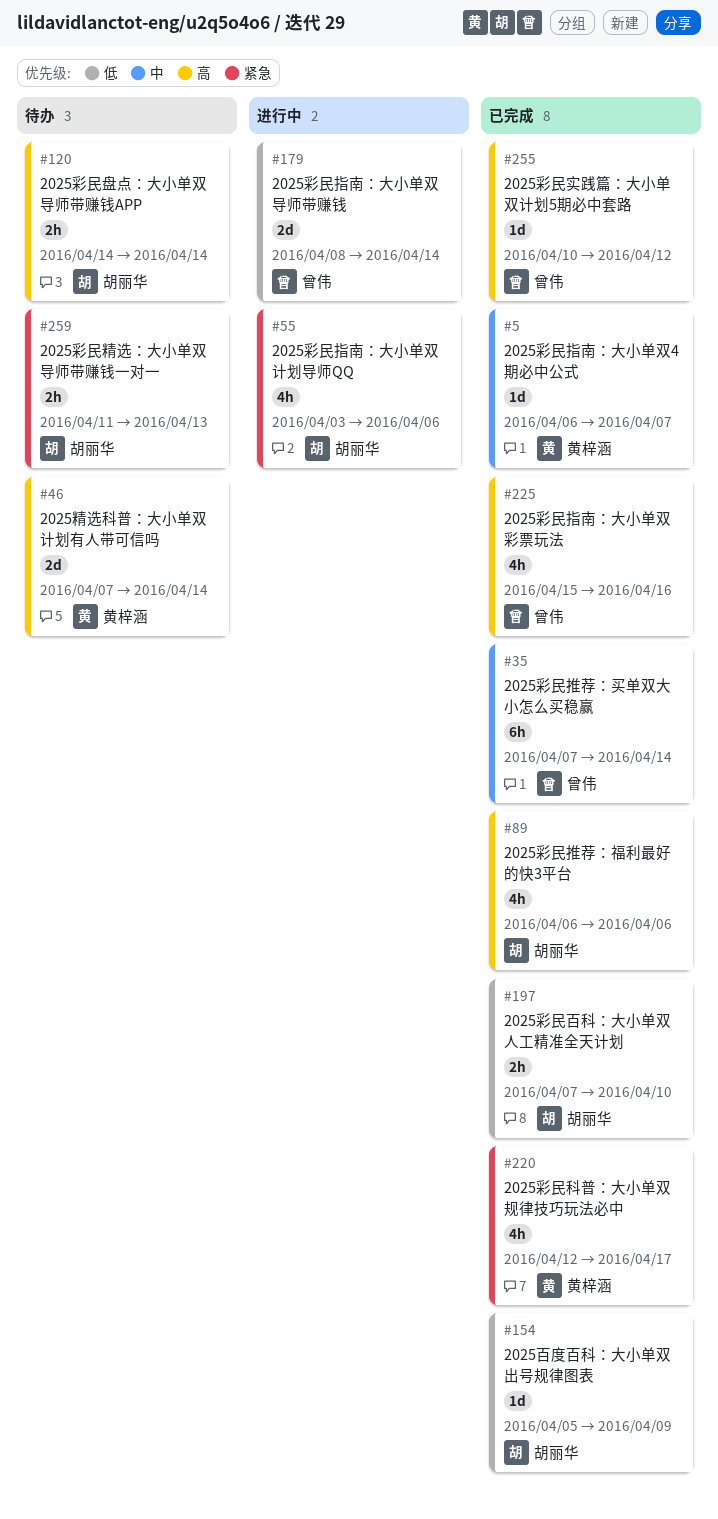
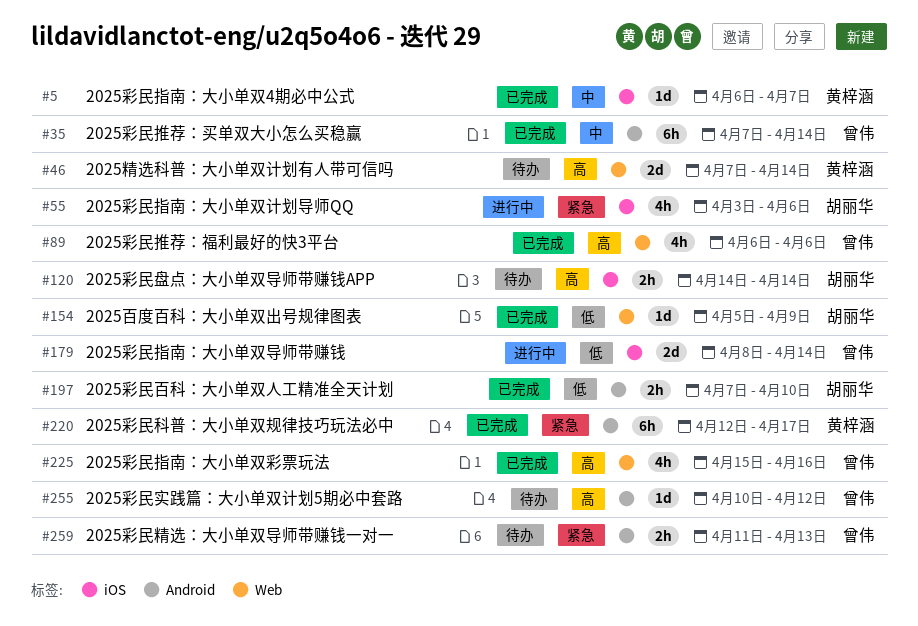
#89, owner: 胡丽华 -> 曾伟
#220, estimate: 4h -> 6h
#255, status: 已完成 -> 待办
#259, owner: 胡丽华 -> 曾伟

